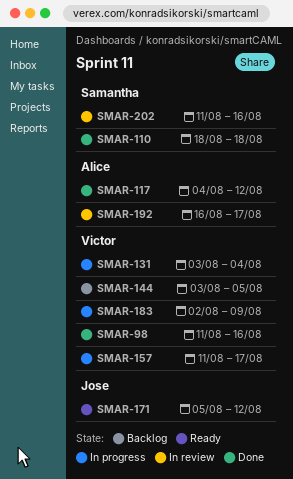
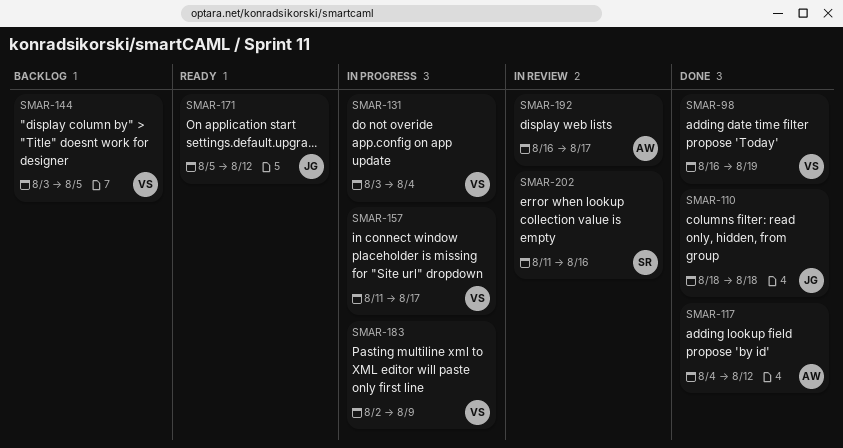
SMAR-98, start: Aug 11 -> Aug 16
SMAR-98, due: Aug 16 -> Aug 19
SMAR-110, owner: Samantha -> Jose

